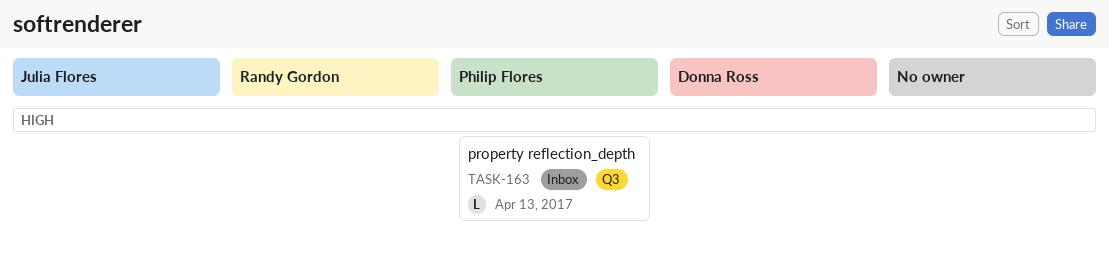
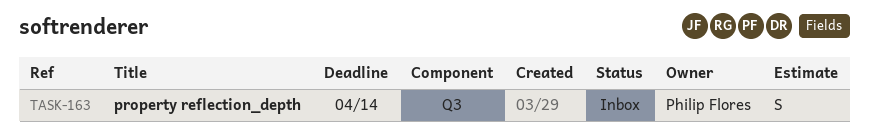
TASK-163, estimate: L -> S
TASK-163, due: Apr 13 -> Apr 14

